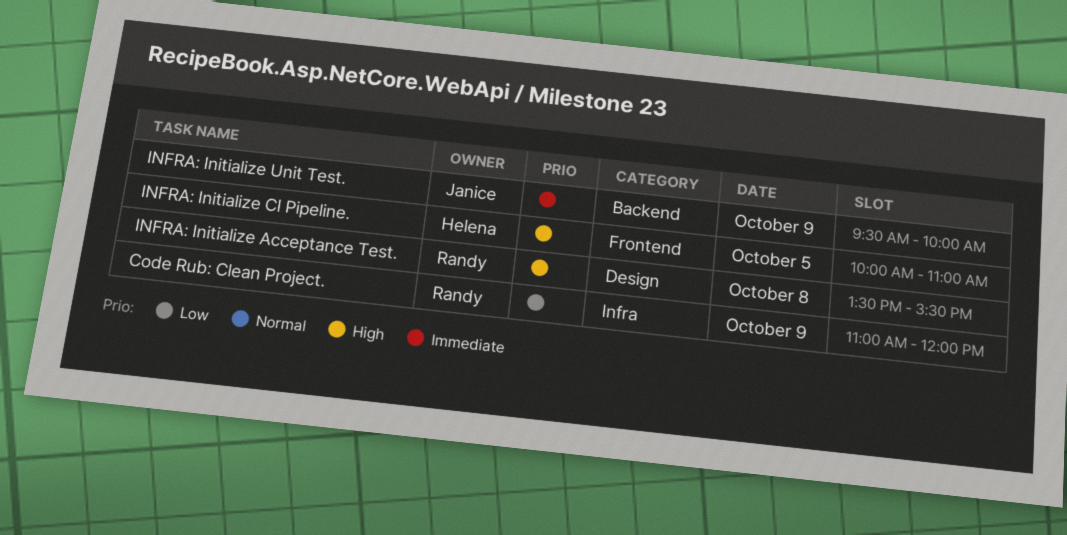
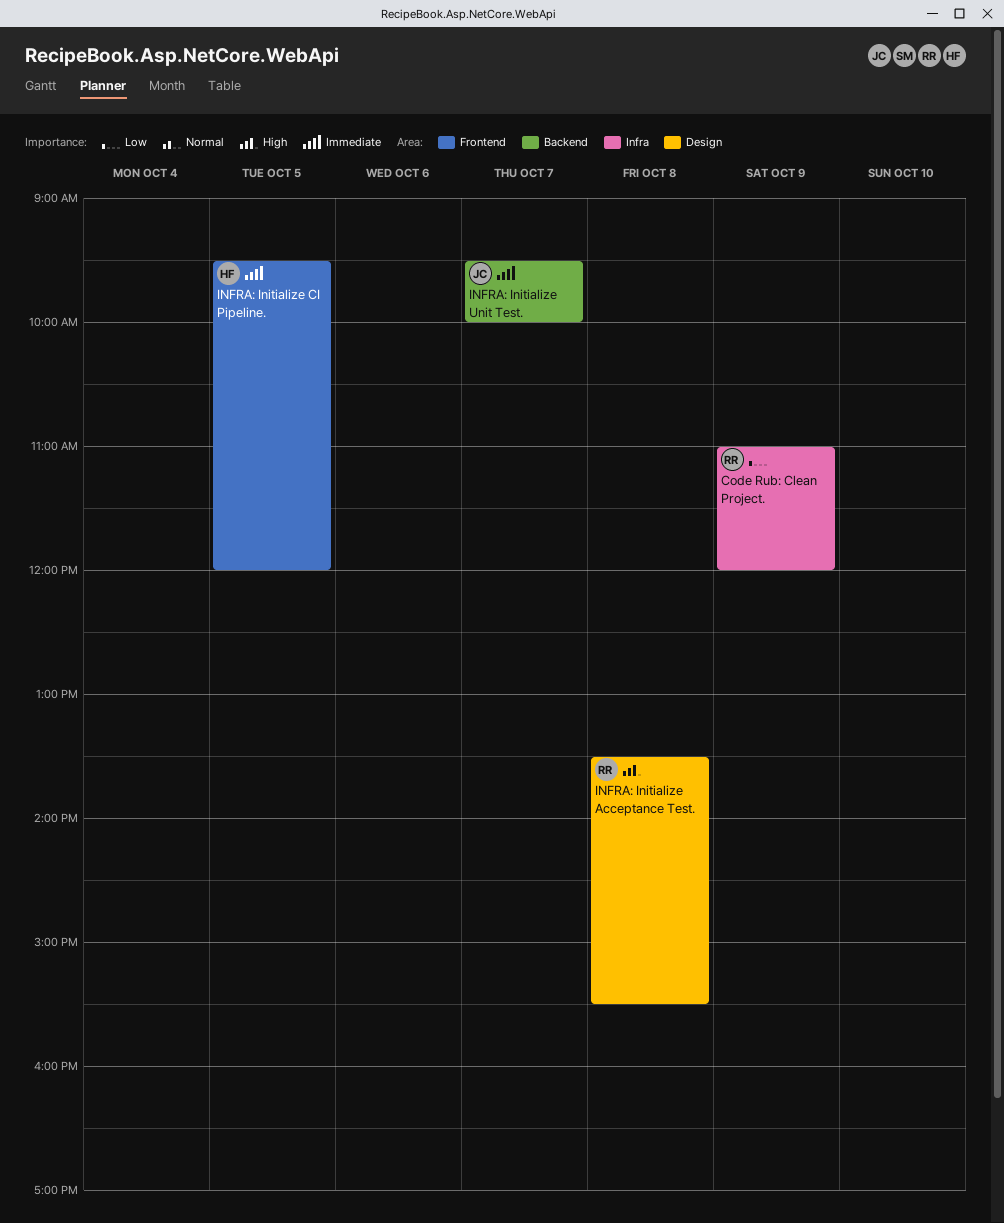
INFRA: Initialize CI Pipeline., priority: High -> Immediate
INFRA: Initialize CI Pipeline., begins: 10:00 -> 09:30
INFRA: Initialize CI Pipeline., ends: 11:00 -> 12:00
INFRA: Initialize Unit Test., day: Oct 9 -> Oct 7

